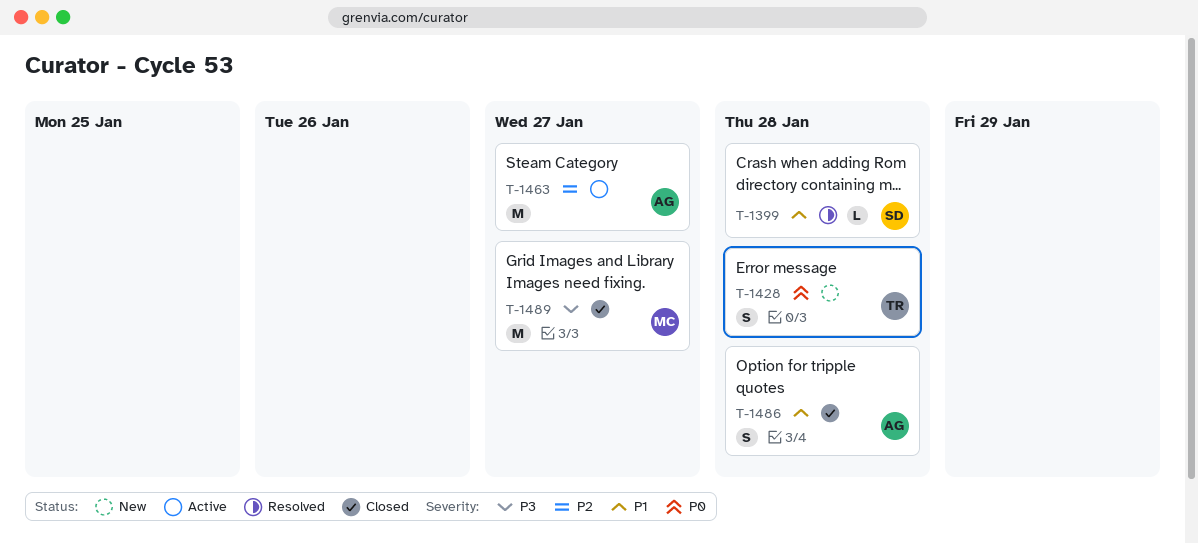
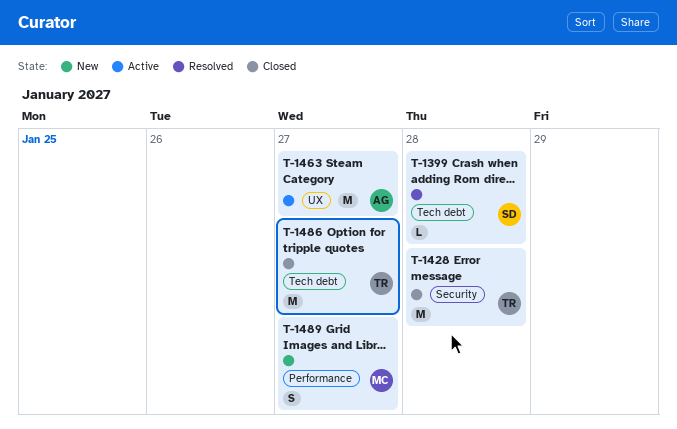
T-1428, status: New -> Closed
T-1428, estimate: S -> M
T-1486, owner: AG -> TR
T-1486, estimate: S -> M
T-1486, due: Jan 28 -> Jan 27
T-1489, status: Closed -> New
T-1489, estimate: M -> S

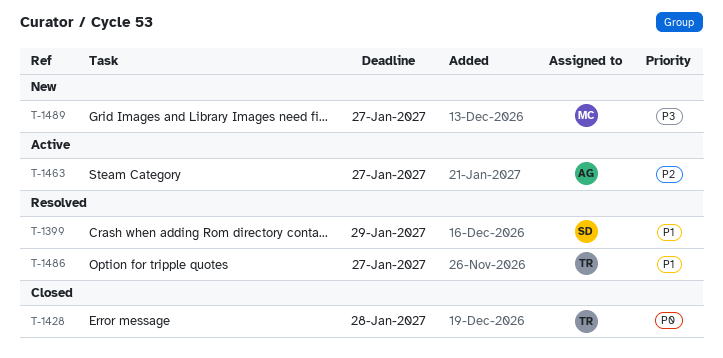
T-1399, due: Jan 28 -> Jan 29
T-1486, status: Closed -> Resolved

